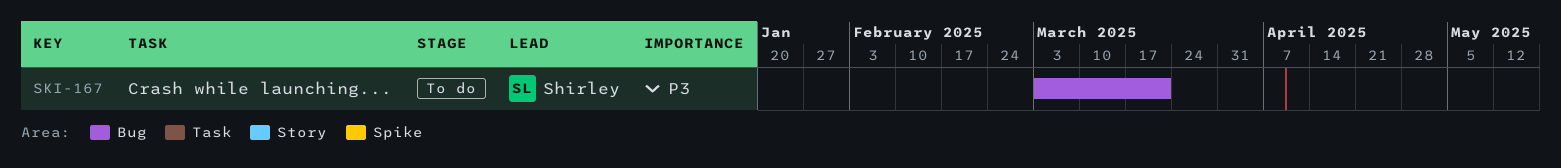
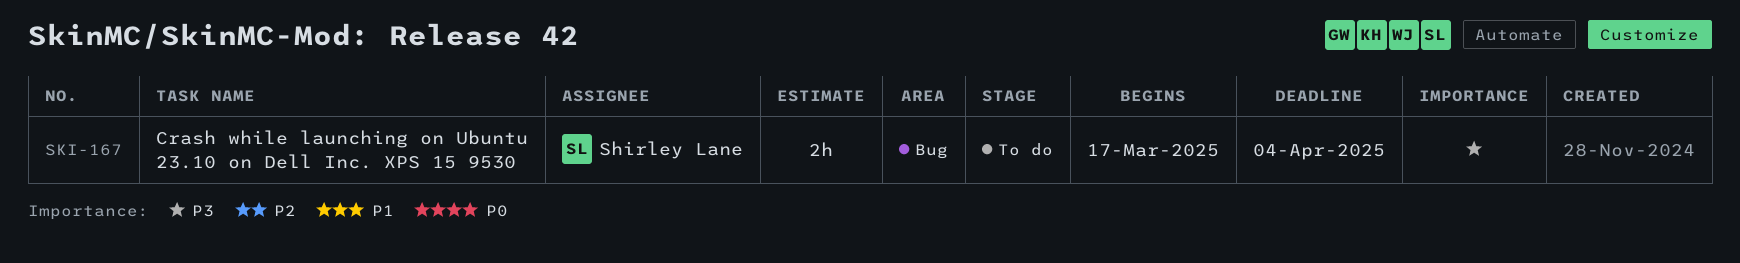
SKI-167, start: Mar 3 -> Mar 17
SKI-167, due: Mar 21 -> Apr 4

